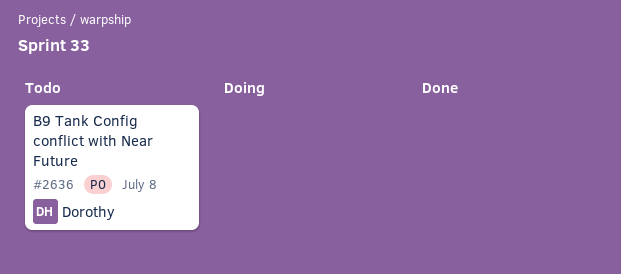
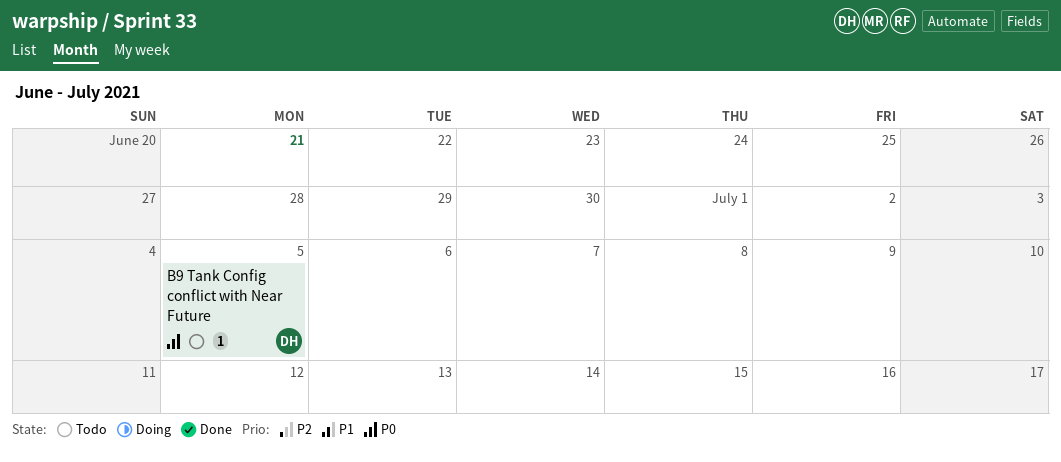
B9 Tank Config conflict with Near Future, due: Jul 8 -> Jul 5

